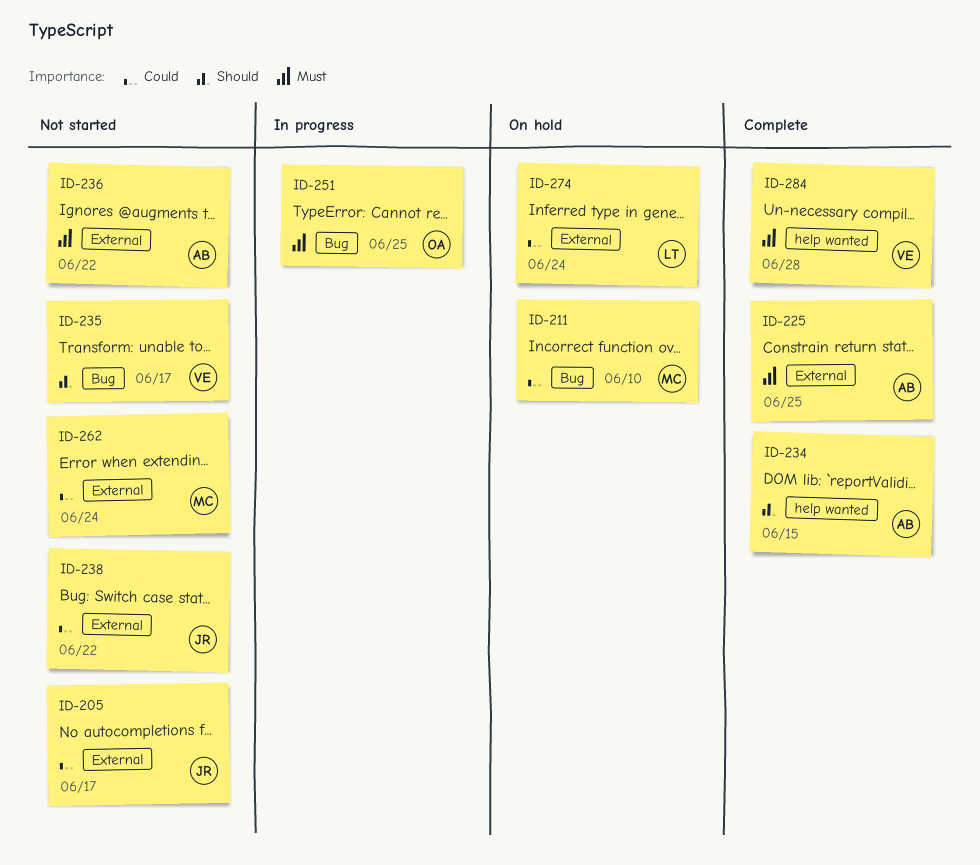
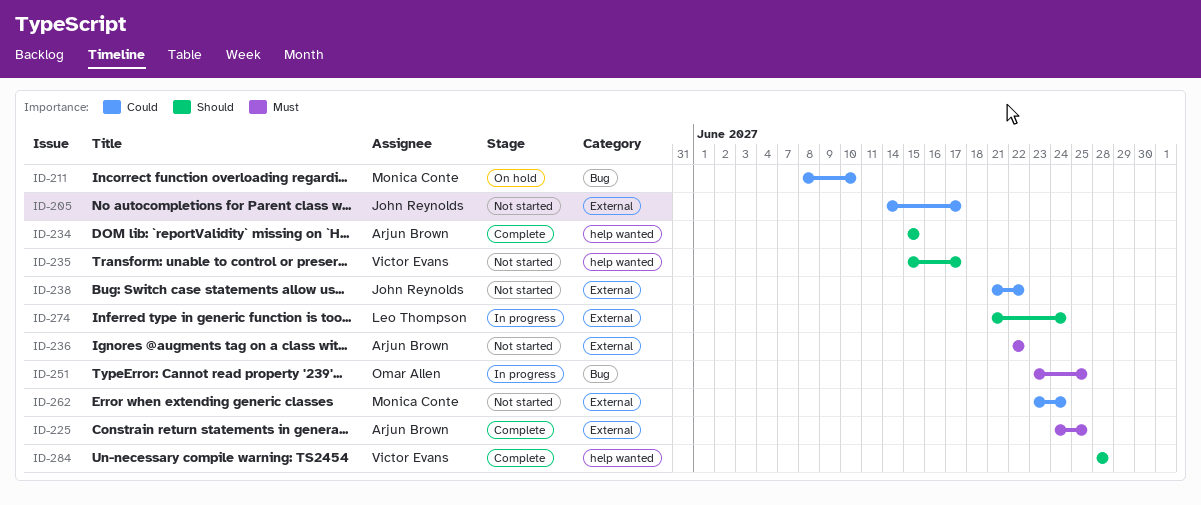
ID-235, label: Bug -> help wanted
ID-274, status: On hold -> In progress
ID-274, priority: Could -> Should
ID-284, priority: Must -> Should

